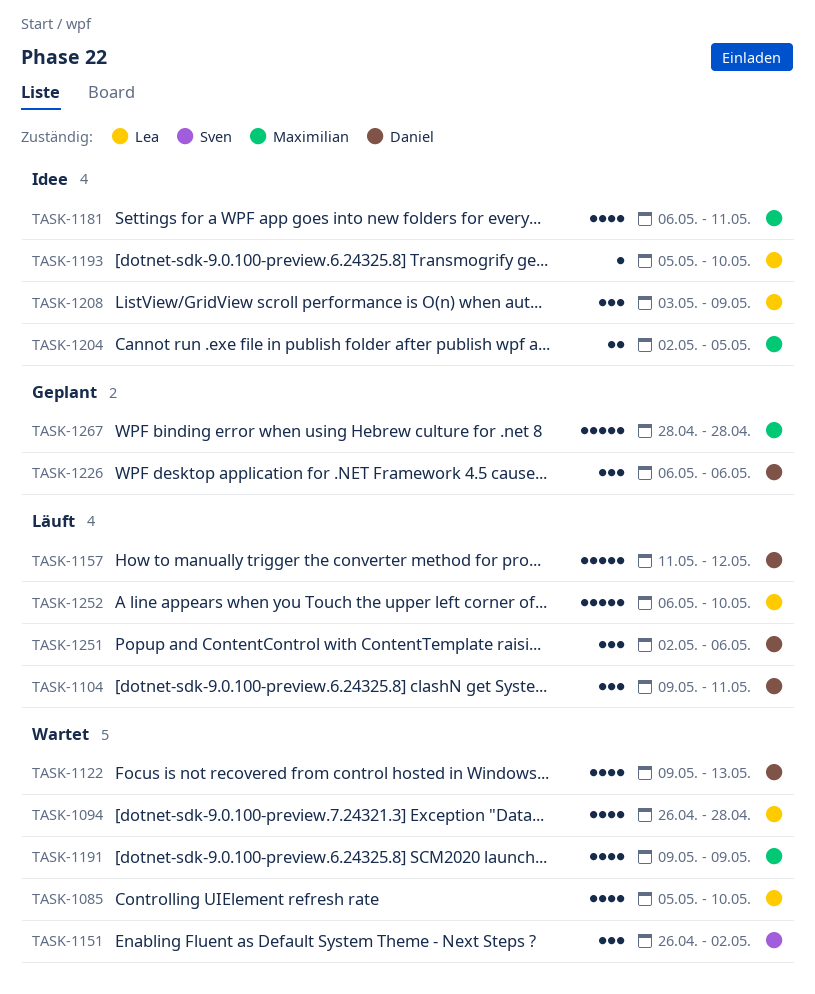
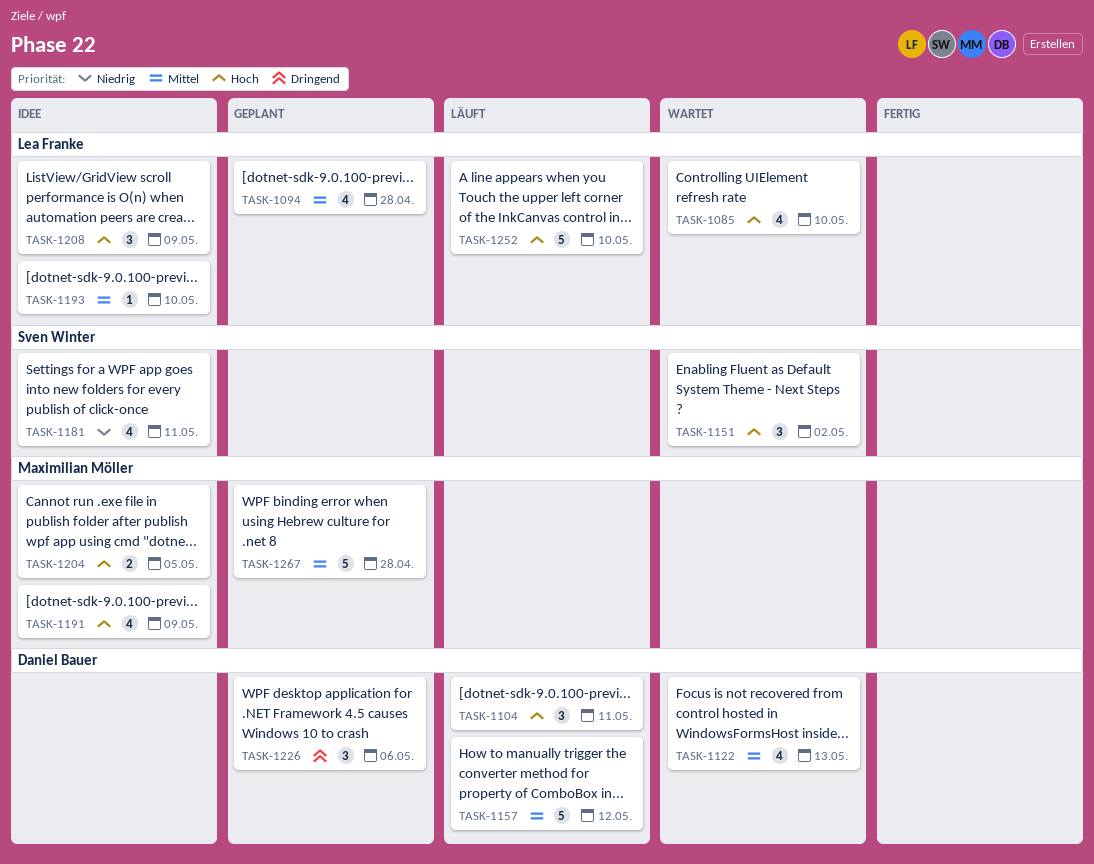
TASK-1094, status: Wartet -> Geplant
TASK-1181, owner: Maximilian Möller -> Sven Winter
TASK-1191, status: Wartet -> Idee
TASK-1251: present -> none

